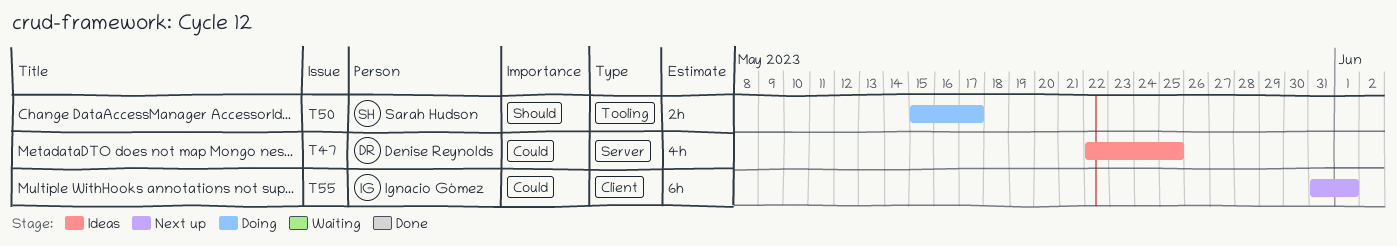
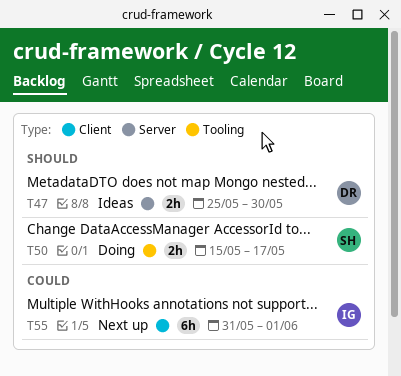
T47, priority: Could -> Should
T47, estimate: 4h -> 2h
T47, start: May 22 -> May 25
T47, due: May 25 -> May 30

